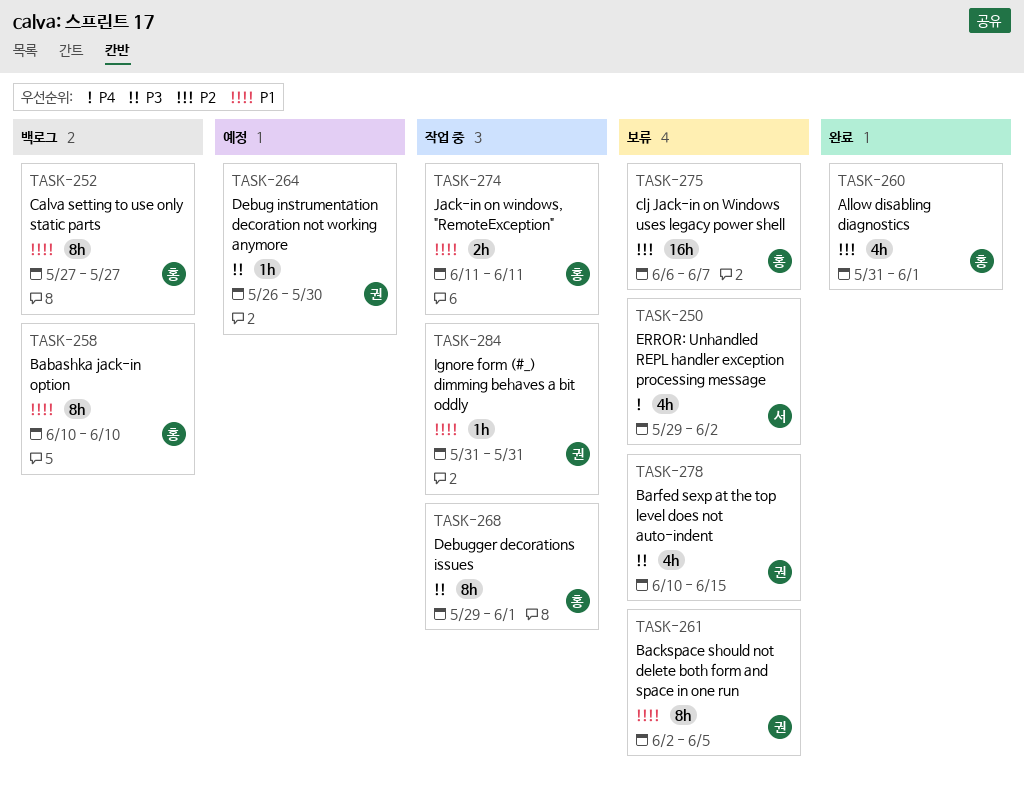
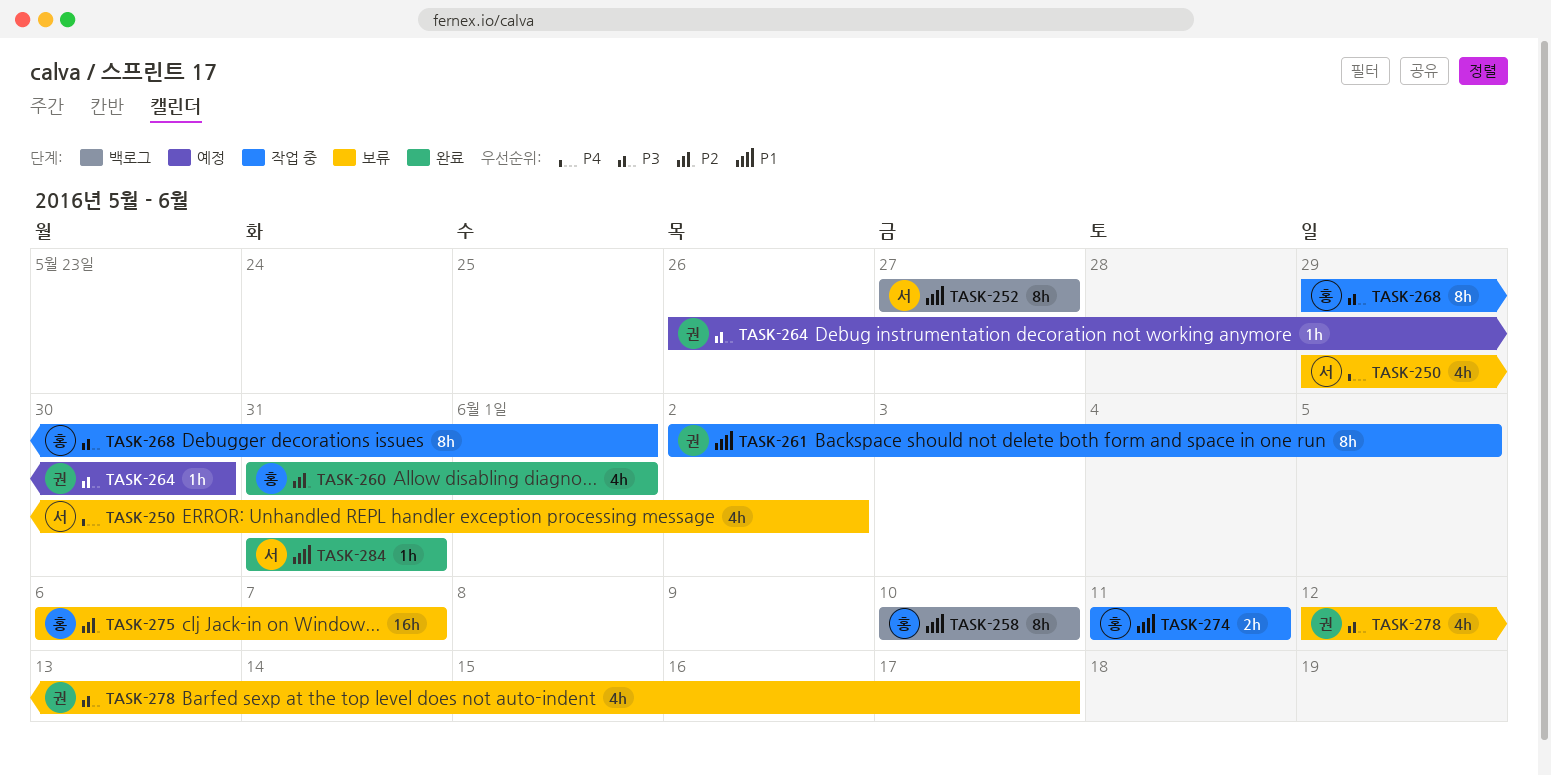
TASK-252, owner: 홍 -> 서
TASK-261, status: 보류 -> 작업 중
TASK-278, start: Jun 10 -> Jun 12
TASK-278, due: Jun 15 -> Jun 17
TASK-284, status: 작업 중 -> 완료
TASK-284, owner: 권 -> 서

